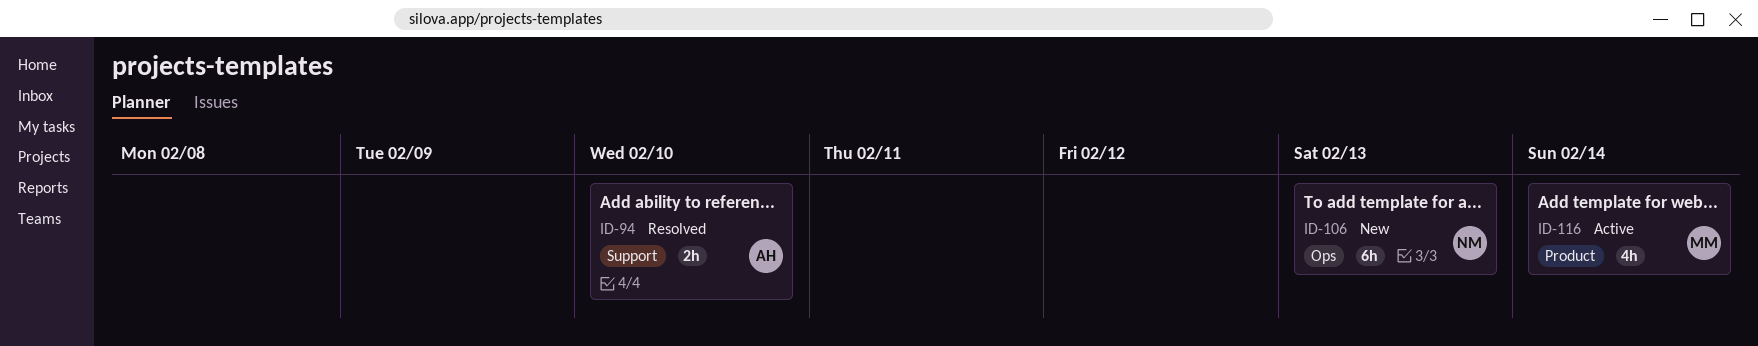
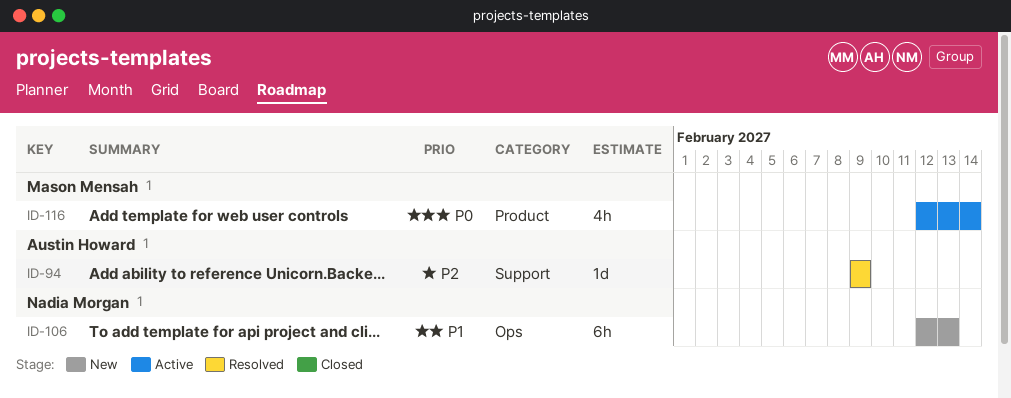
ID-94, estimate: 2h -> 1d
ID-94, due: Feb 10 -> Feb 9

